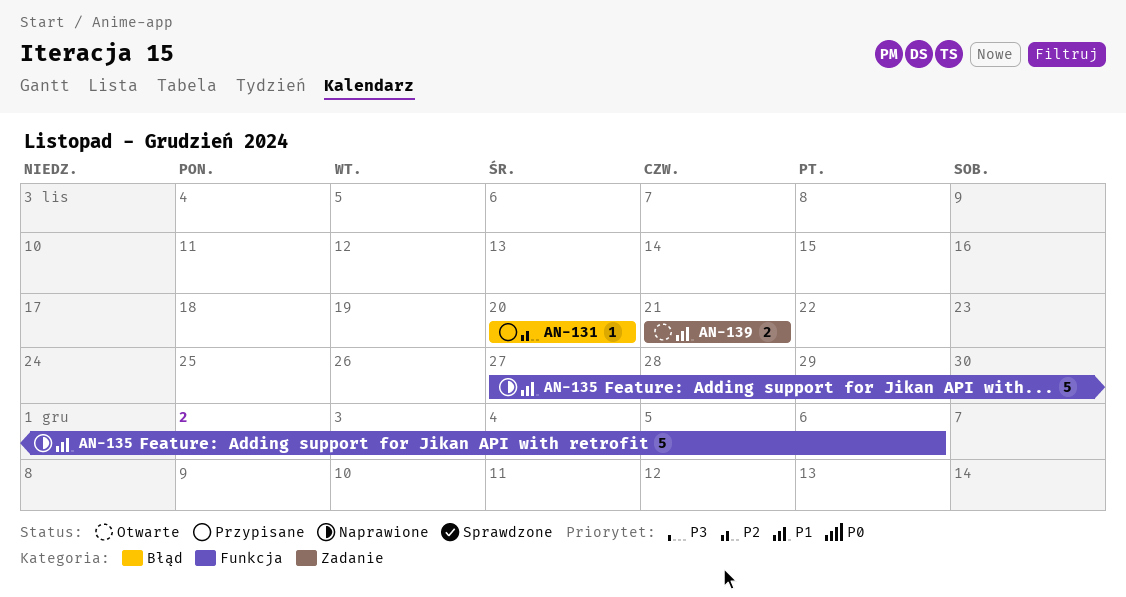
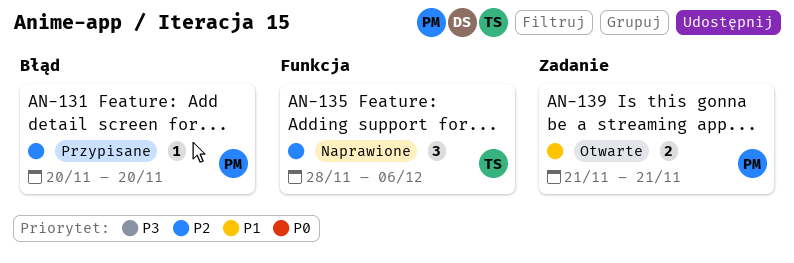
AN-135, priority: P1 -> P2
AN-135, estimate: 5 -> 3
AN-135, start: Nov 27 -> Nov 28

